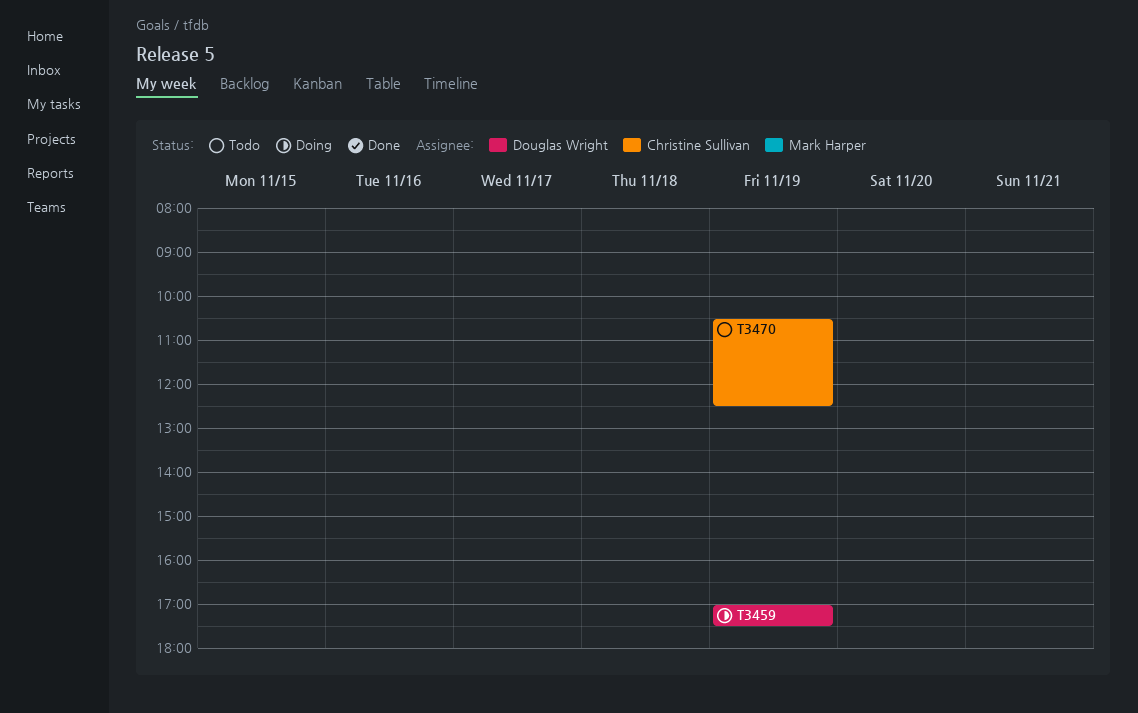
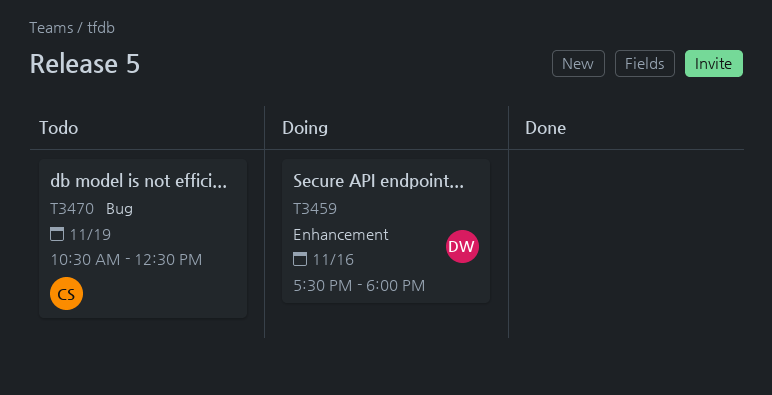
T3459, day: Nov 19 -> Nov 16
T3459, begins: 17:00 -> 17:30
T3459, ends: 17:30 -> 18:00

